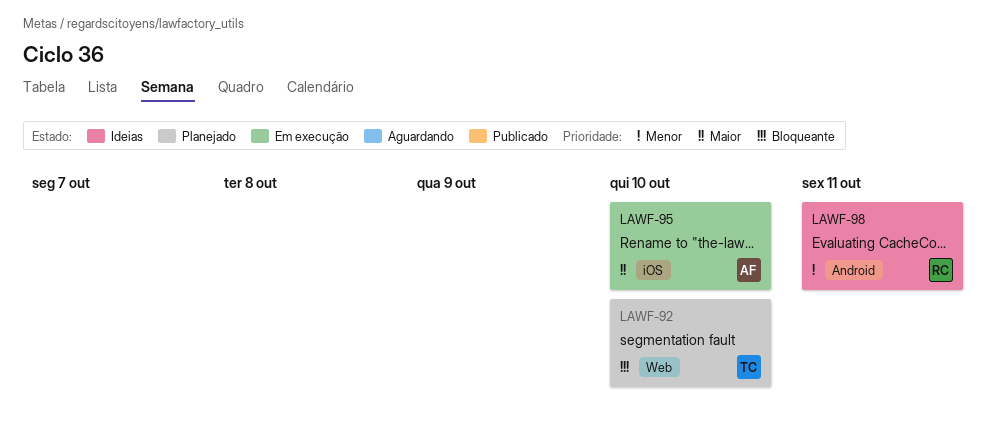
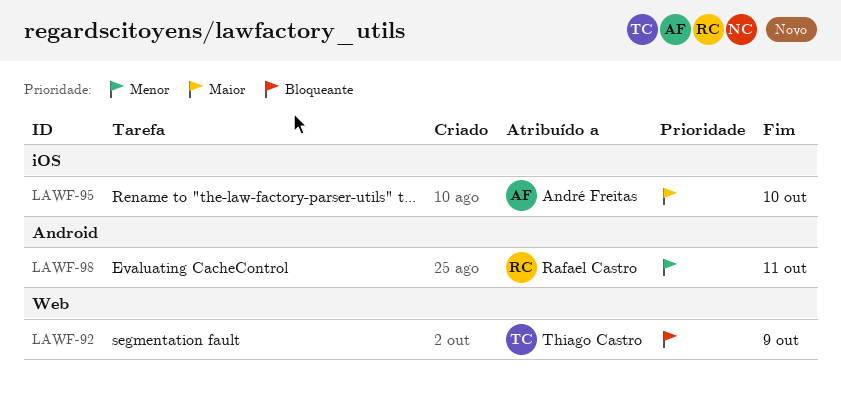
LAWF-92, due: Oct 10 -> Oct 9

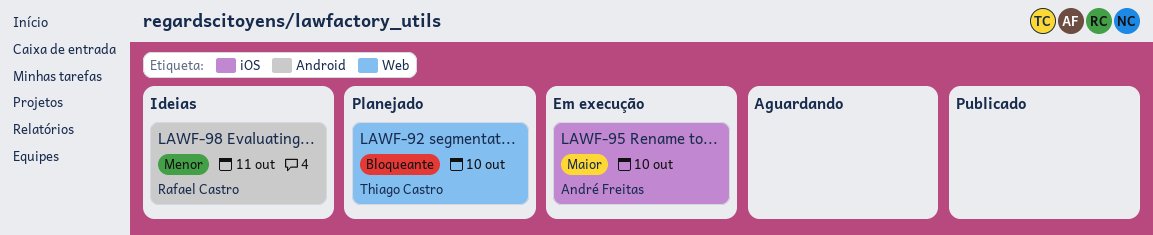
LAWF-92, due: Oct 9 -> Oct 10

